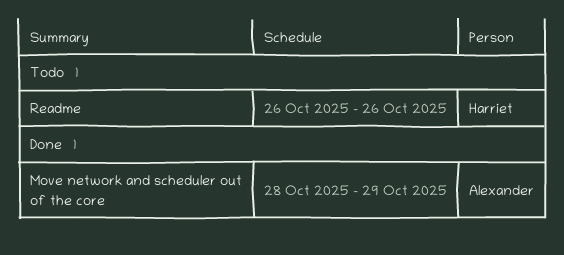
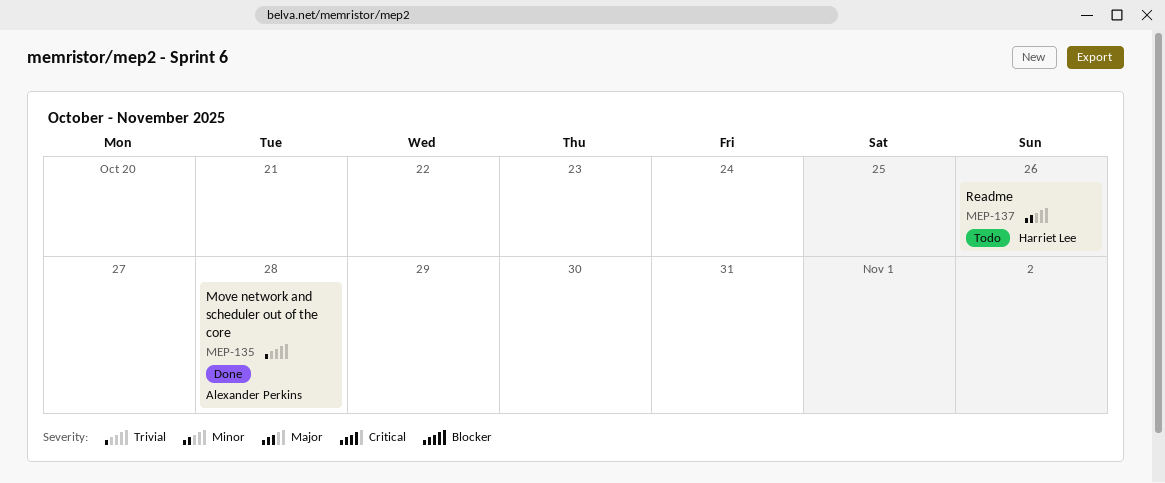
Move network and scheduler out of the core, due: Oct 29 -> Oct 28

